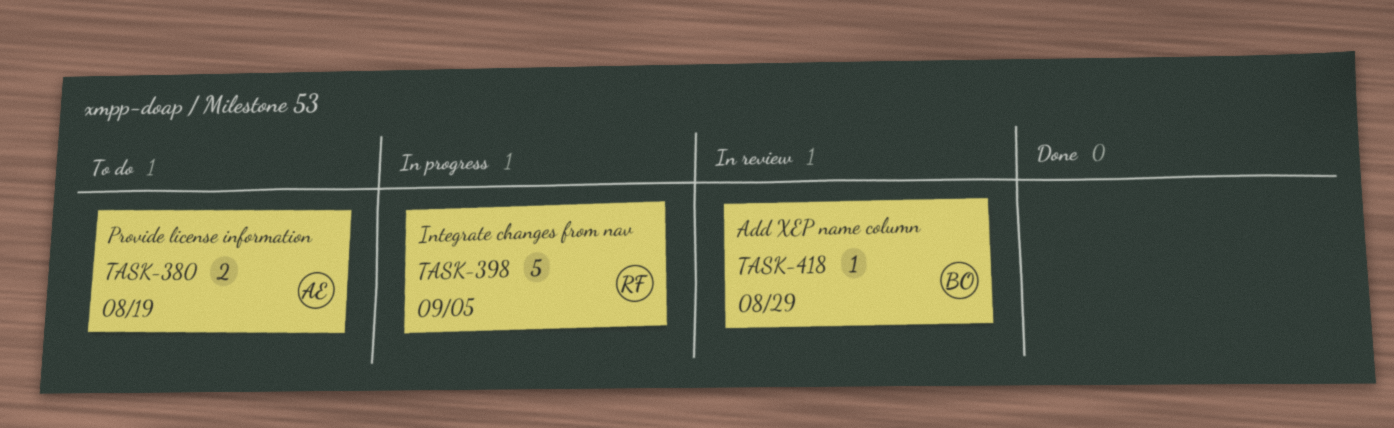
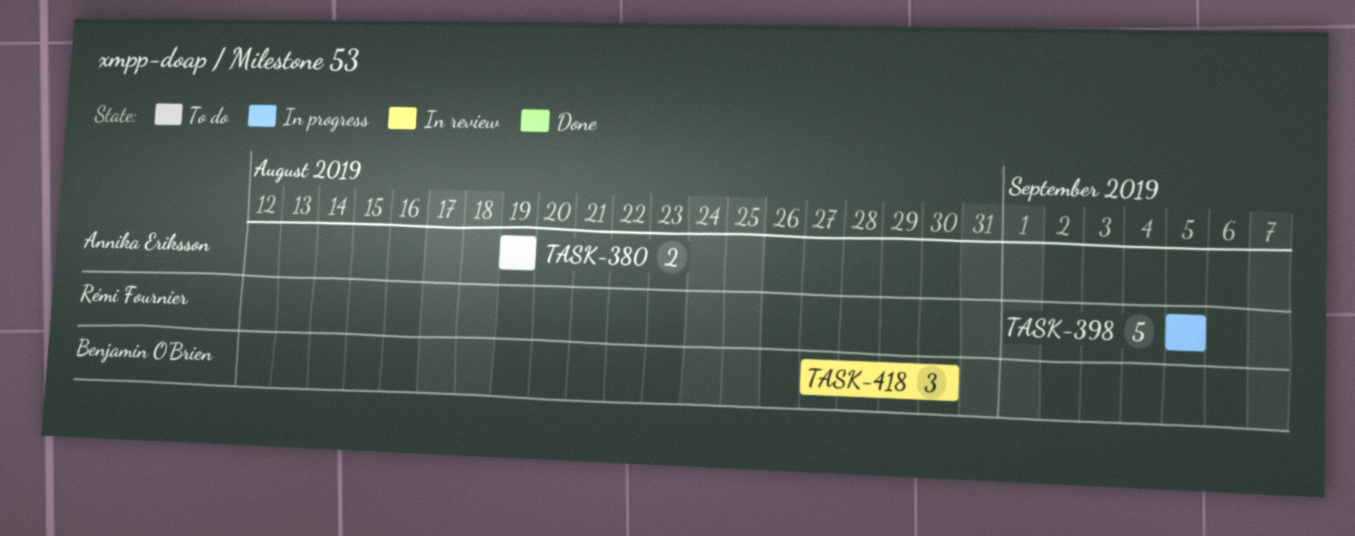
TASK-418, estimate: 1 -> 3
TASK-418, due: Aug 29 -> Aug 30

